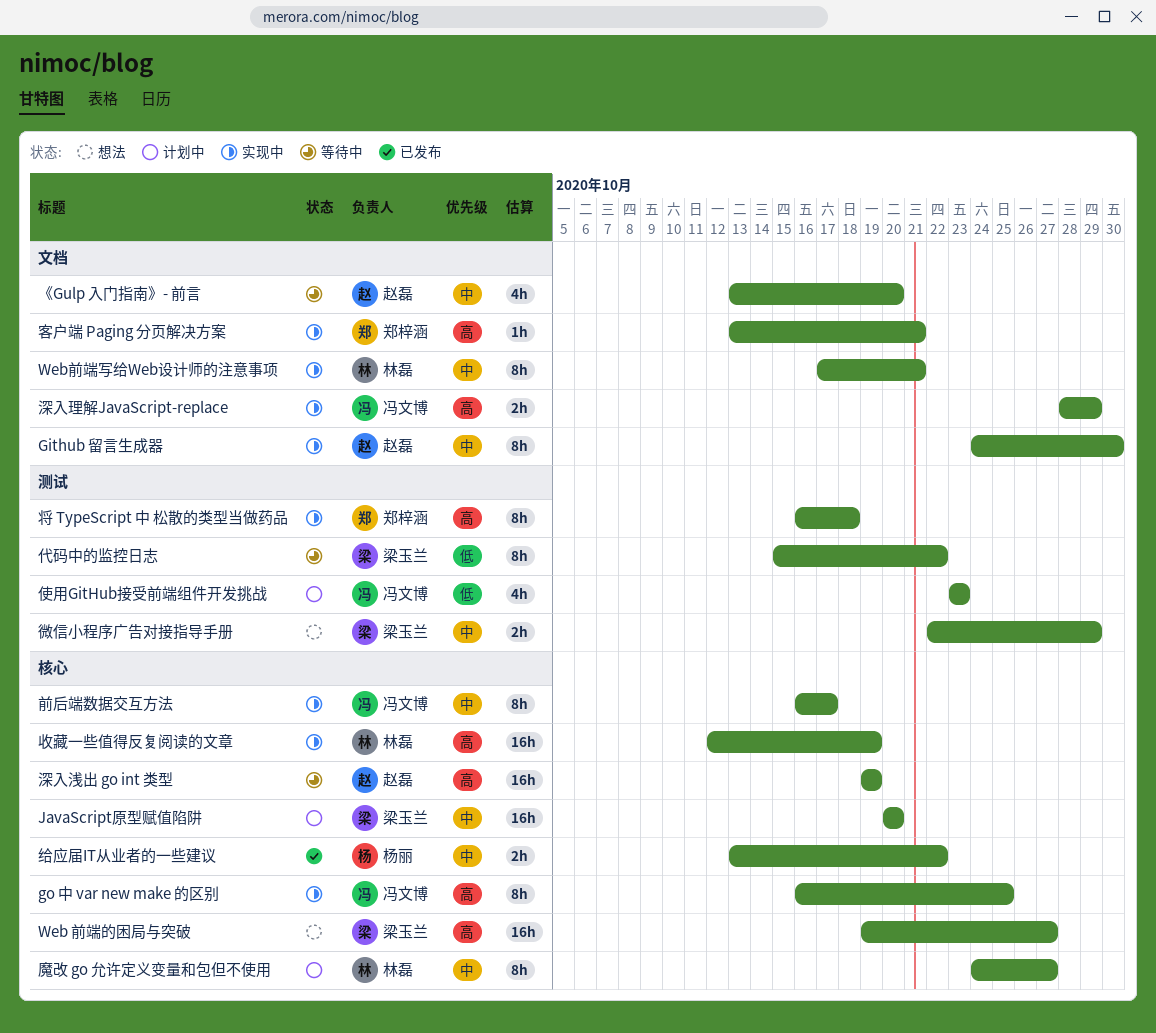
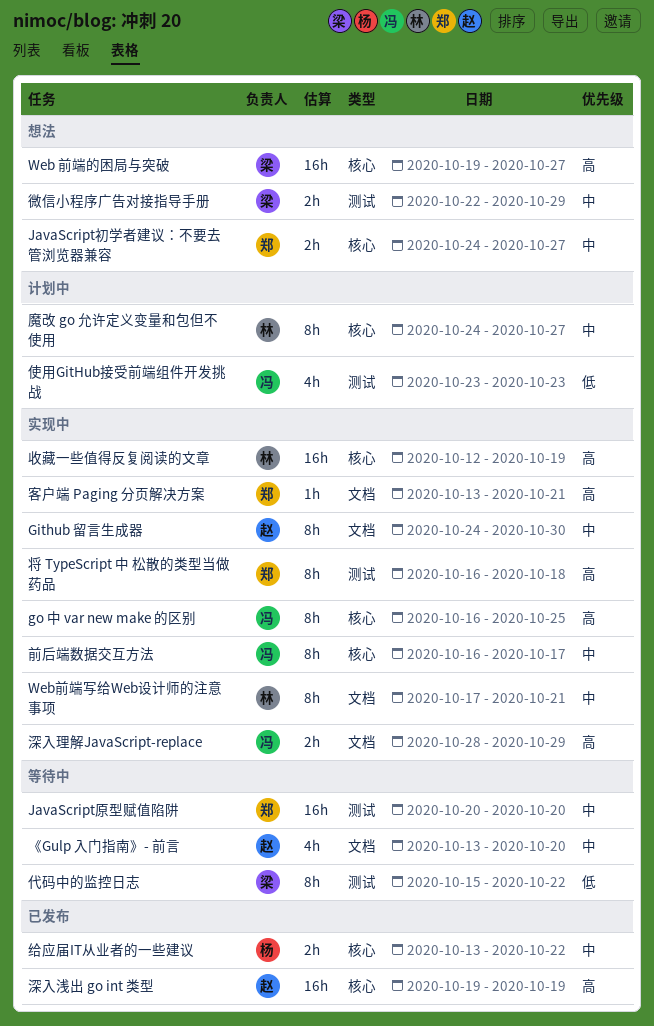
JavaScript初学者建议：不要去管浏览器兼容: none -> present
JavaScript原型赋值陷阱, status: 计划中 -> 等待中
JavaScript原型赋值陷阱, owner: 梁玉兰 -> 郑梓涵
JavaScript原型赋值陷阱, label: 核心 -> 测试
深入浅出 go int 类型, status: 等待中 -> 已发布

